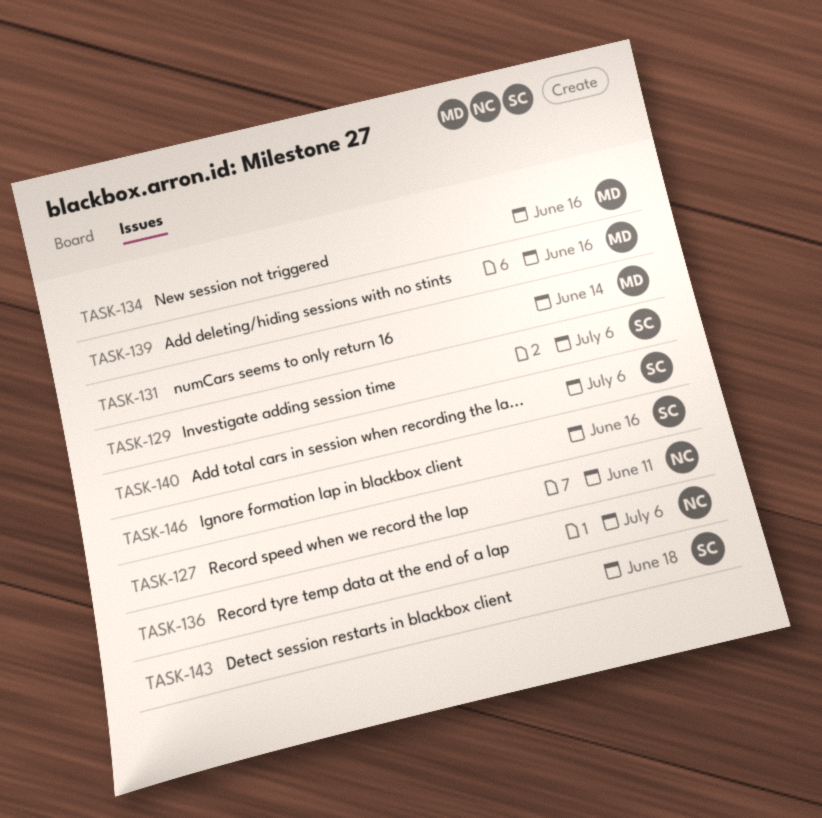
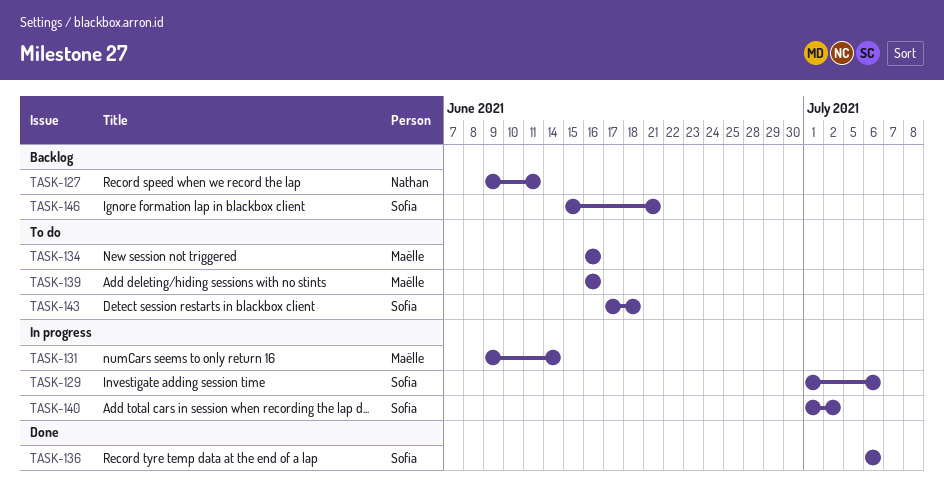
TASK-136, owner: Nathan -> Sofia
TASK-140, due: Jul 6 -> Jul 2
TASK-146, due: Jun 16 -> Jun 21

